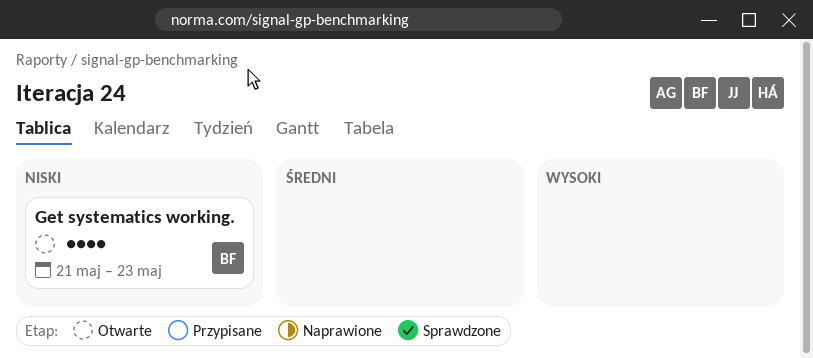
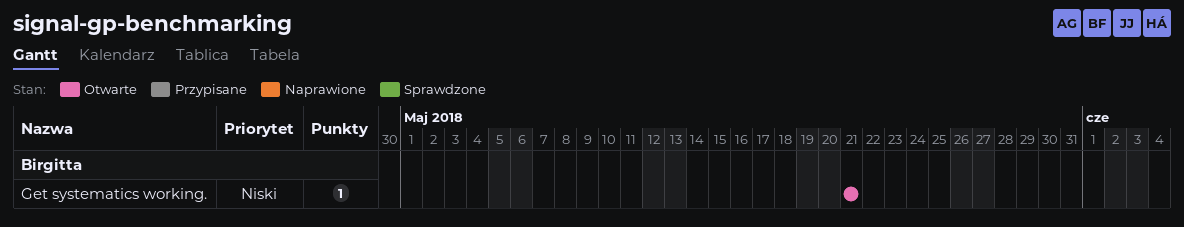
Get systematics working., estimate: 4 -> 1
Get systematics working., due: May 23 -> May 21

